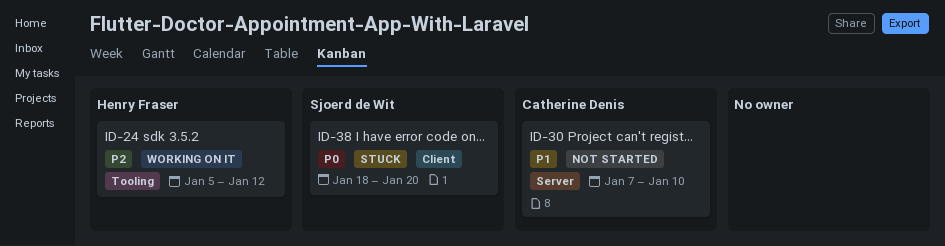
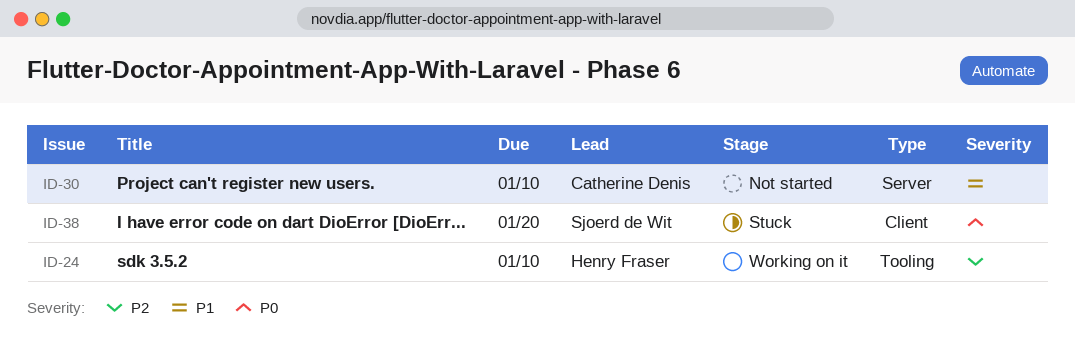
ID-24, due: Jan 12 -> Jan 10

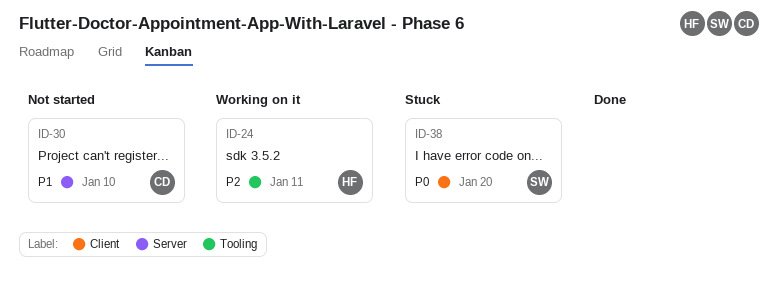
ID-24, due: Jan 10 -> Jan 11

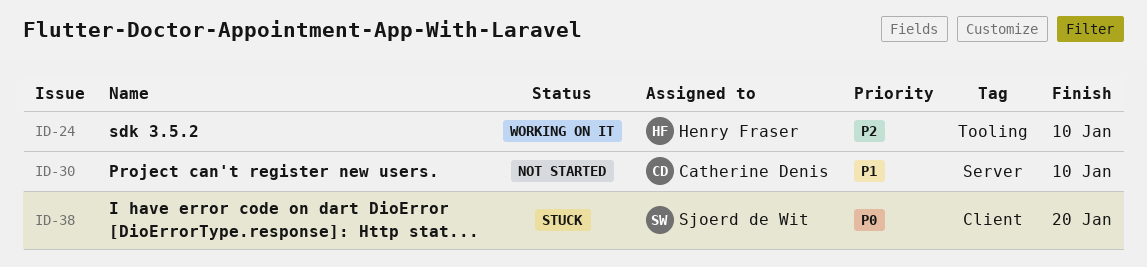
ID-24, due: Jan 11 -> Jan 10

